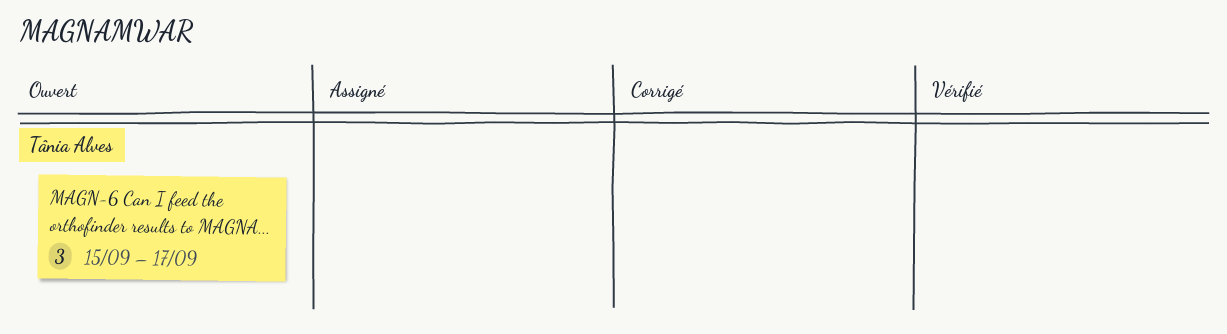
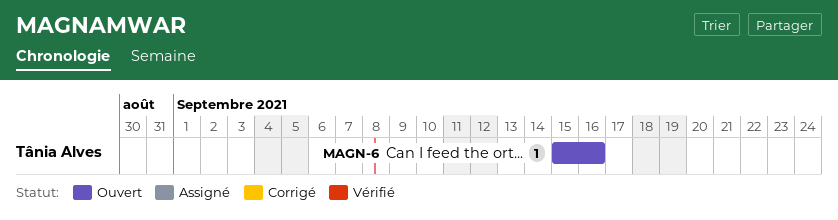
MAGN-6, estimate: 3 -> 1
MAGN-6, due: Sep 17 -> Sep 16

